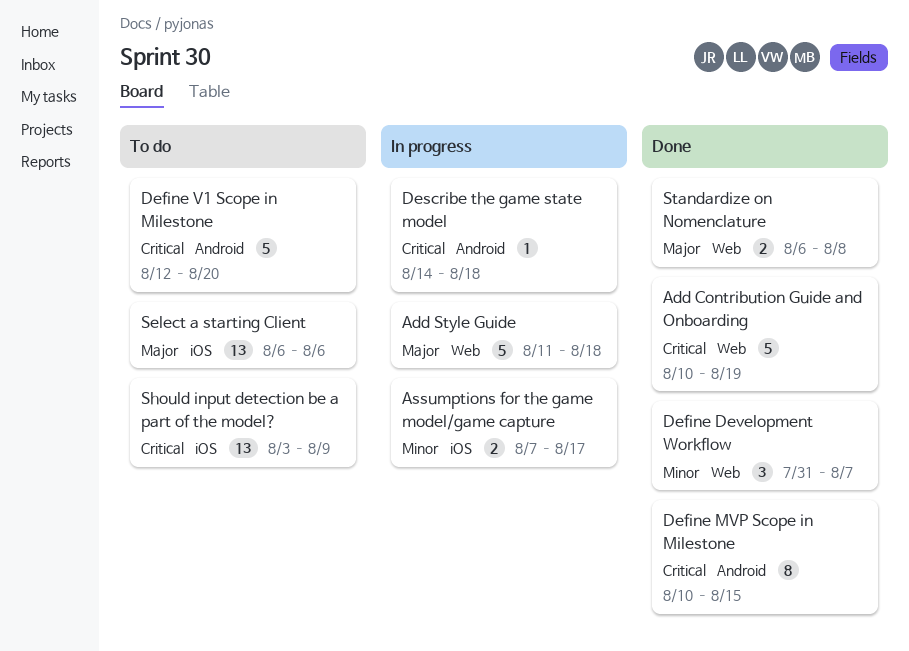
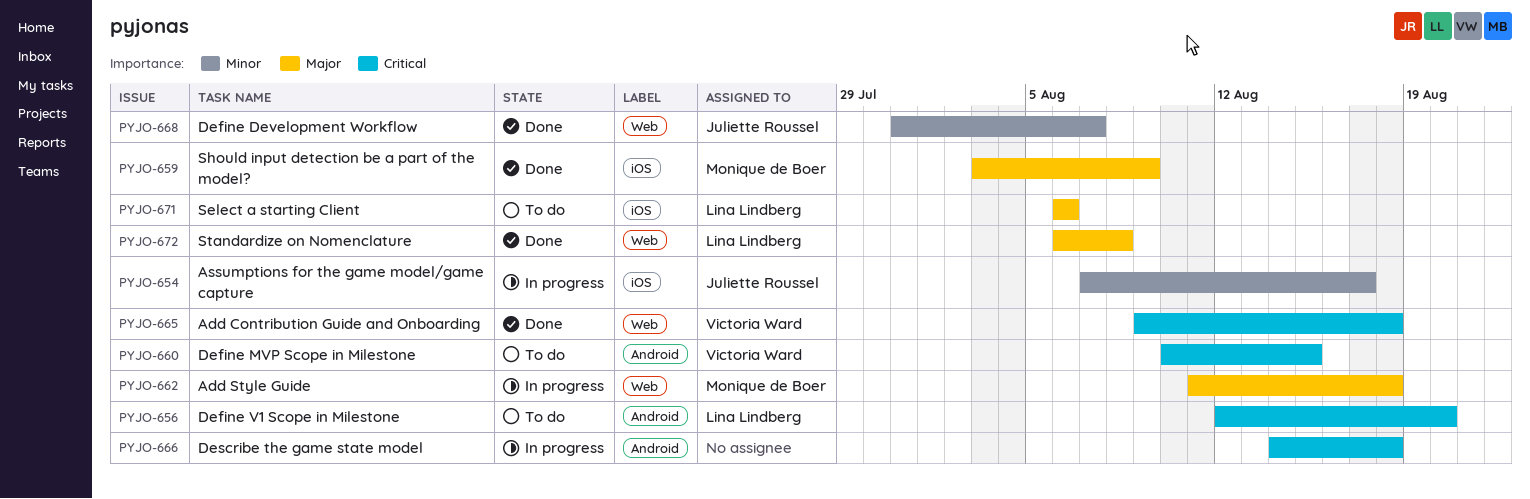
Add Contribution Guide and Onboarding, start: Aug 10 -> Aug 9
Add Contribution Guide and Onboarding, due: Aug 19 -> Aug 18
Define MVP Scope in Milestone, status: Done -> To do
Should input detection be a part of the model?, status: To do -> Done
Should input detection be a part of the model?, priority: Critical -> Major

